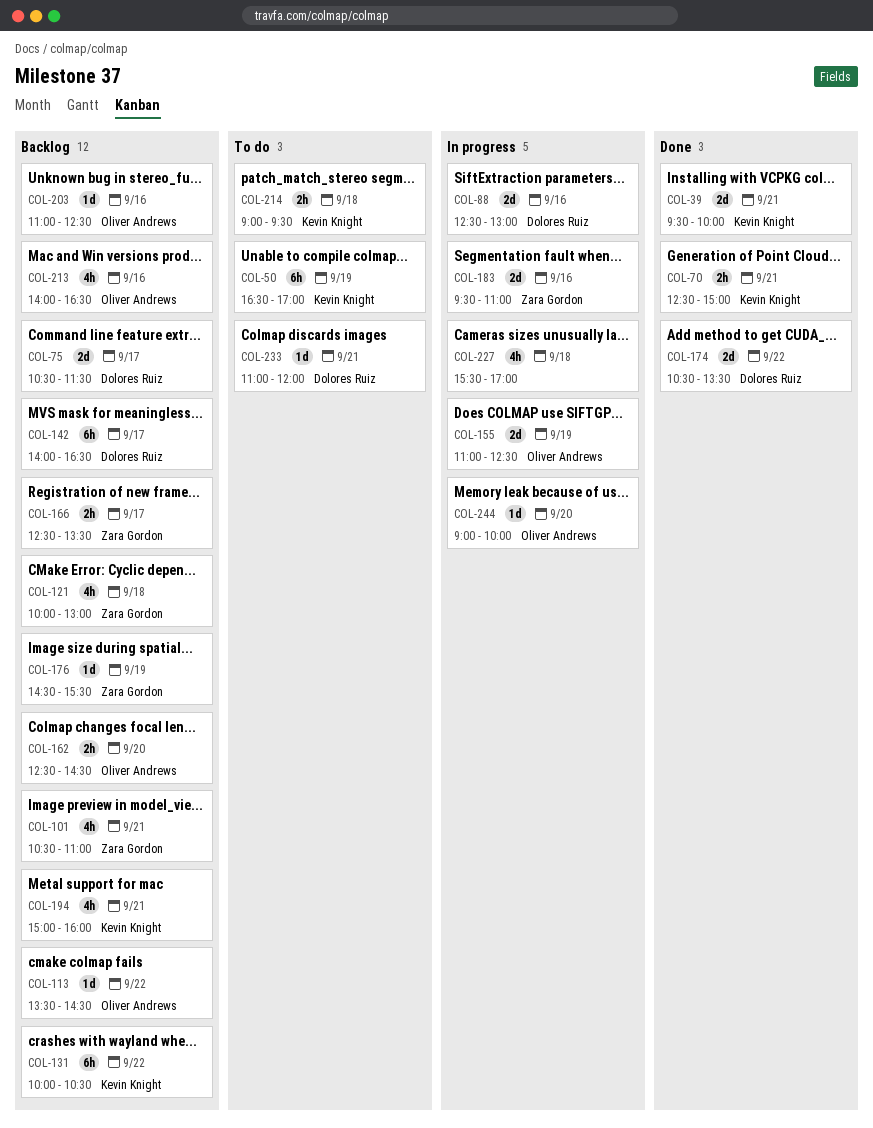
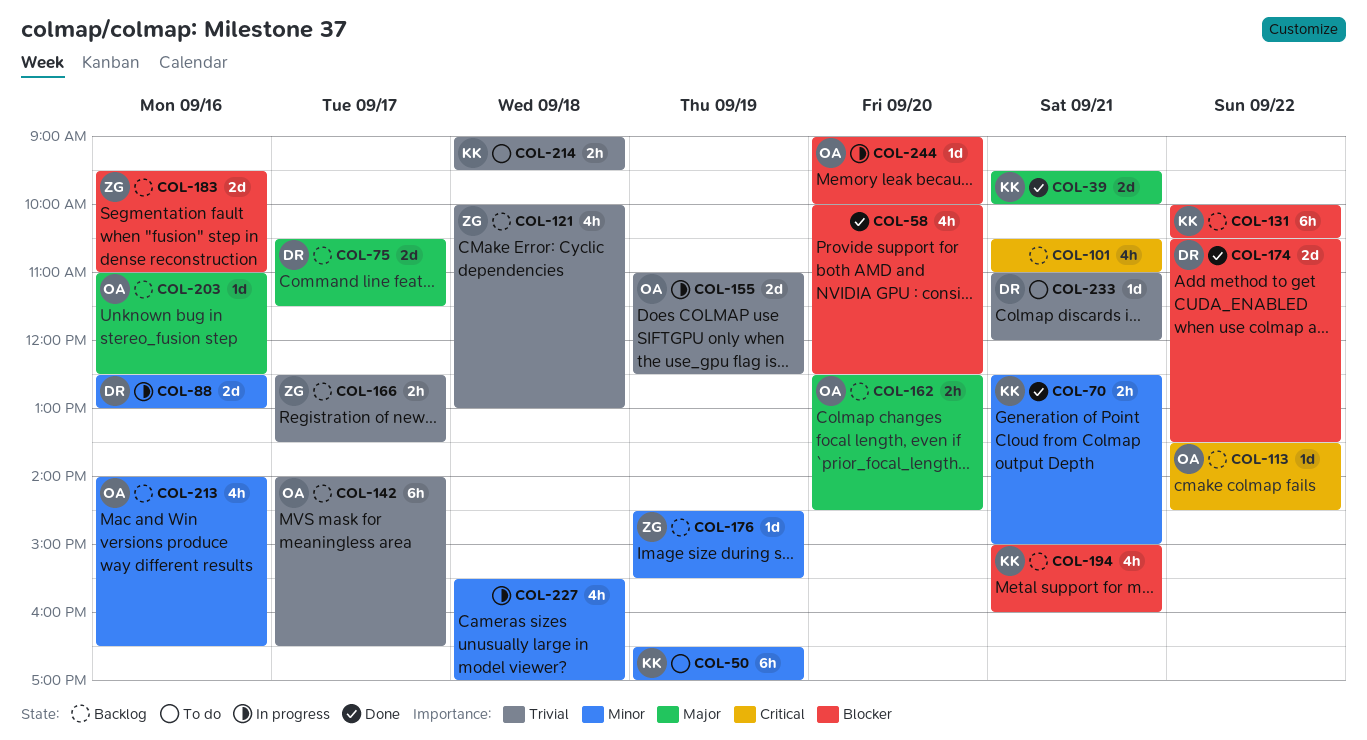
COL-58: none -> present
COL-101, owner: Zara Gordon -> none
COL-142, owner: Dolores Ruiz -> Oliver Andrews
COL-183, status: In progress -> Backlog

